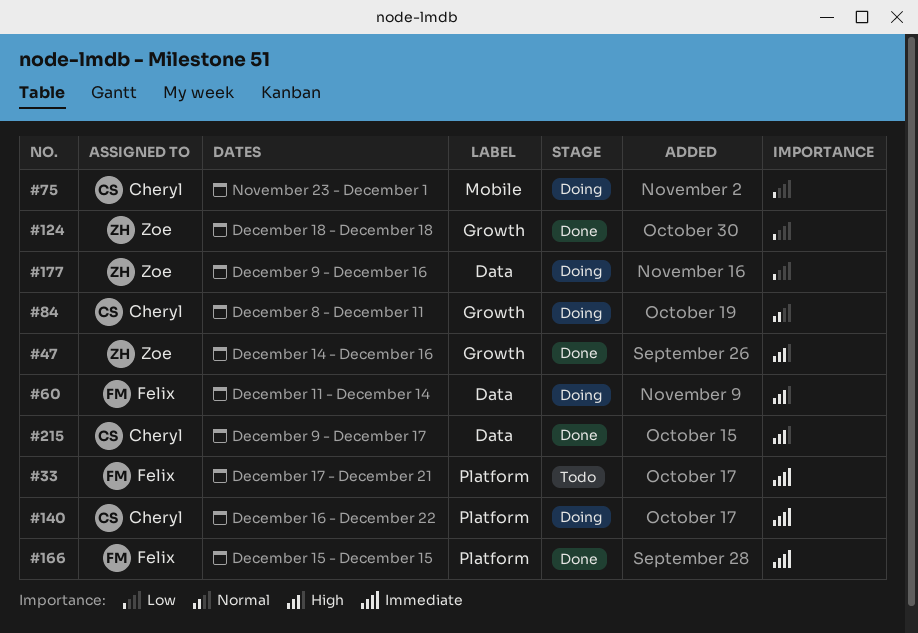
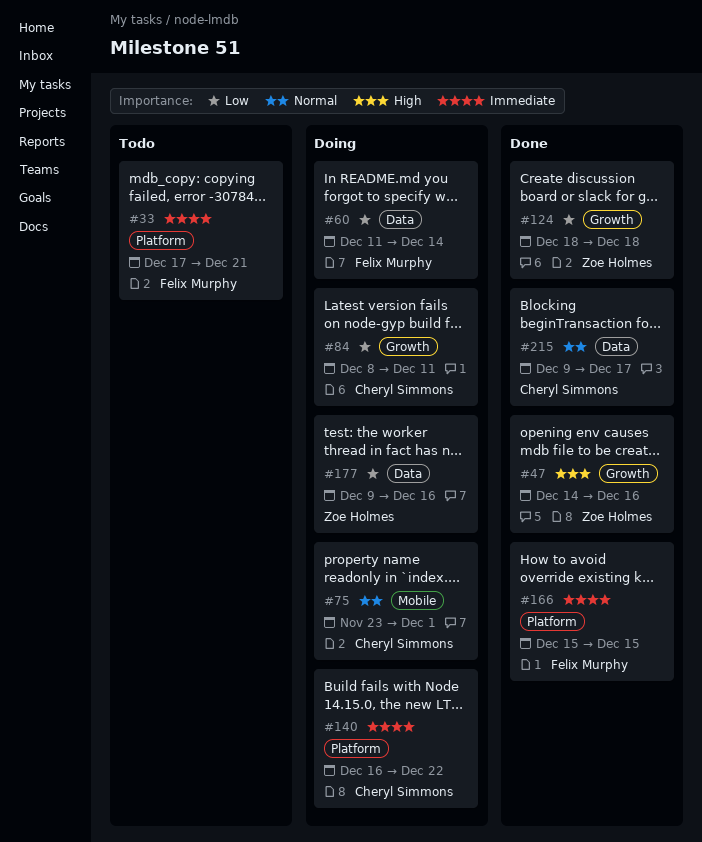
#60, priority: High -> Low
#75, priority: Low -> Normal
#84, priority: Normal -> Low
#215, priority: High -> Normal

